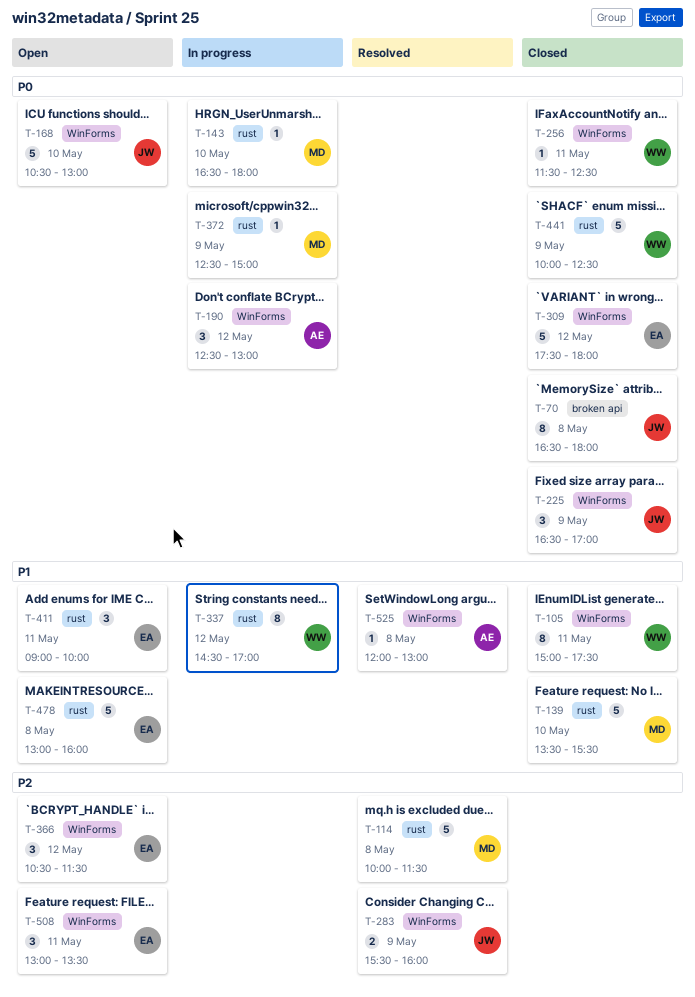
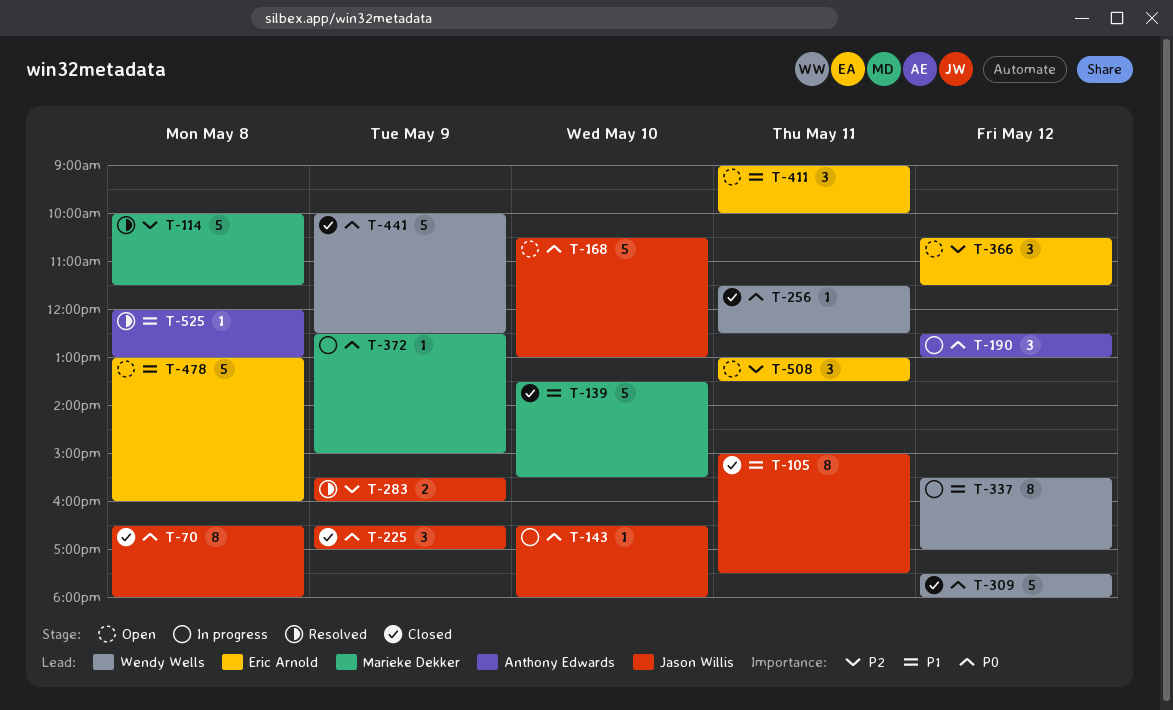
T-105, owner: Wendy Wells -> Jason Willis
T-143, owner: Marieke Dekker -> Jason Willis
T-309, owner: Eric Arnold -> Wendy Wells
T-337, begins: 14:30 -> 15:30

